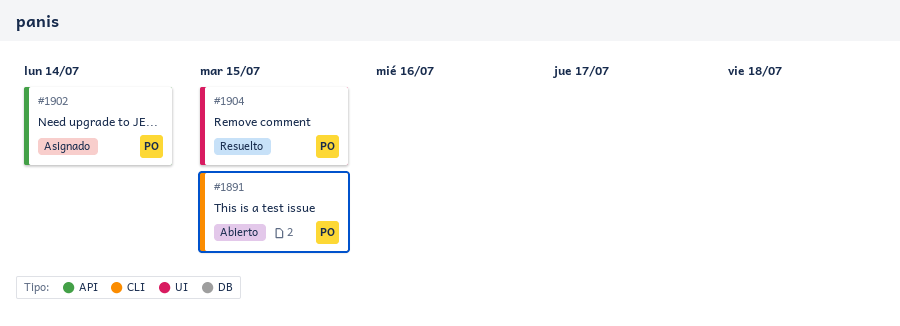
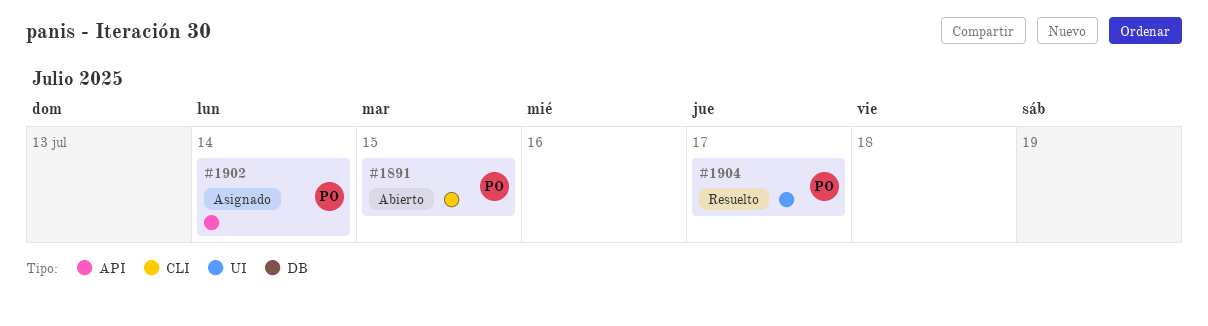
#1904, due: Jul 15 -> Jul 17

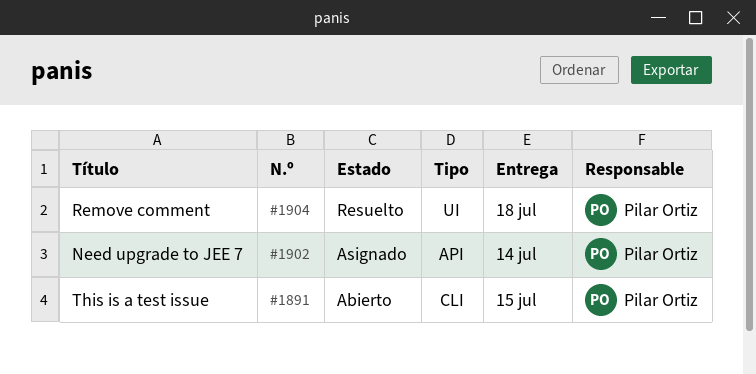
#1904, due: Jul 17 -> Jul 18

